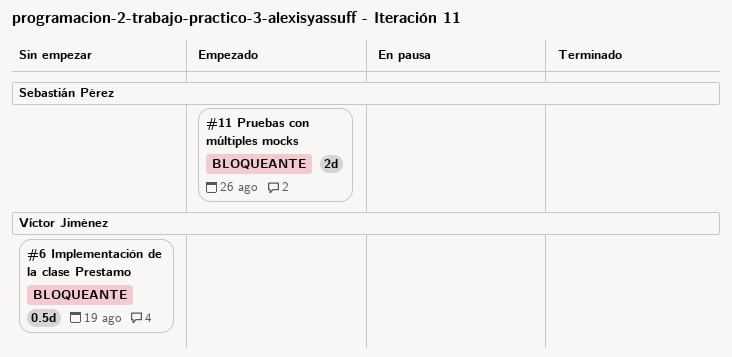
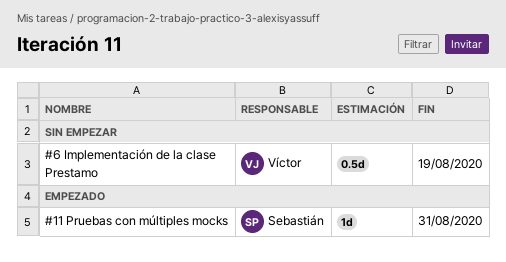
#11 Pruebas con múltiples mocks, estimate: 2d -> 1d
#11 Pruebas con múltiples mocks, due: Aug 26 -> Aug 31

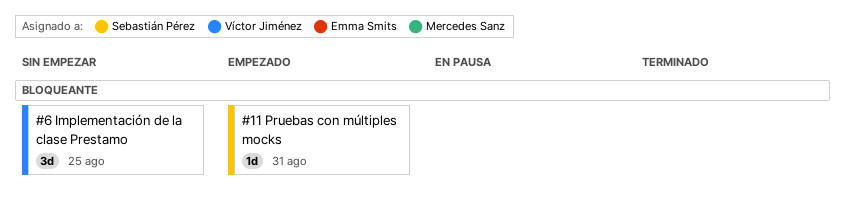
#6 Implementación de la clase Prestamo, estimate: 0.5d -> 3d
#6 Implementación de la clase Prestamo, due: Aug 19 -> Aug 25

